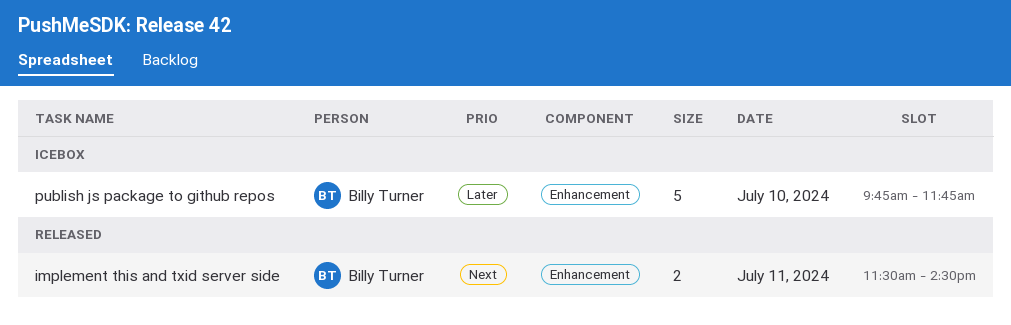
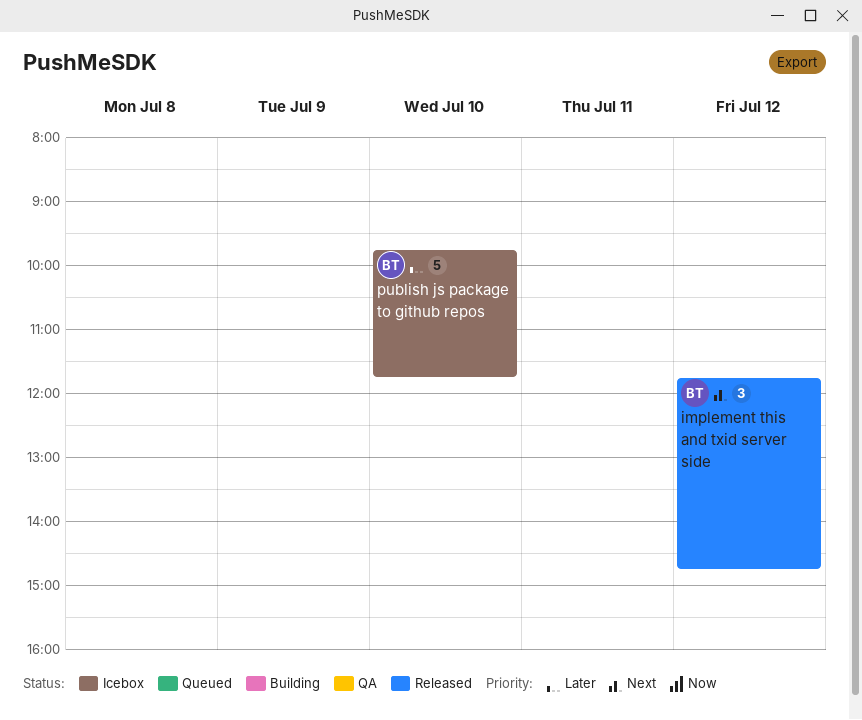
implement this and txid server side, estimate: 2 -> 3
implement this and txid server side, day: Jul 11 -> Jul 12
implement this and txid server side, begins: 11:30 -> 11:45
implement this and txid server side, ends: 14:30 -> 14:45

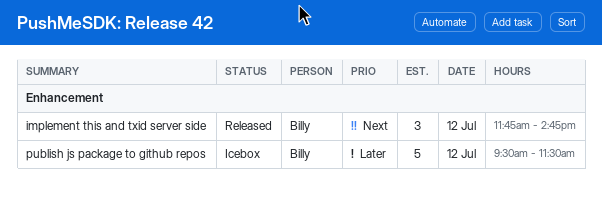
publish js package to github repos, day: Jul 10 -> Jul 12
publish js package to github repos, begins: 09:45 -> 09:30
publish js package to github repos, ends: 11:45 -> 11:30

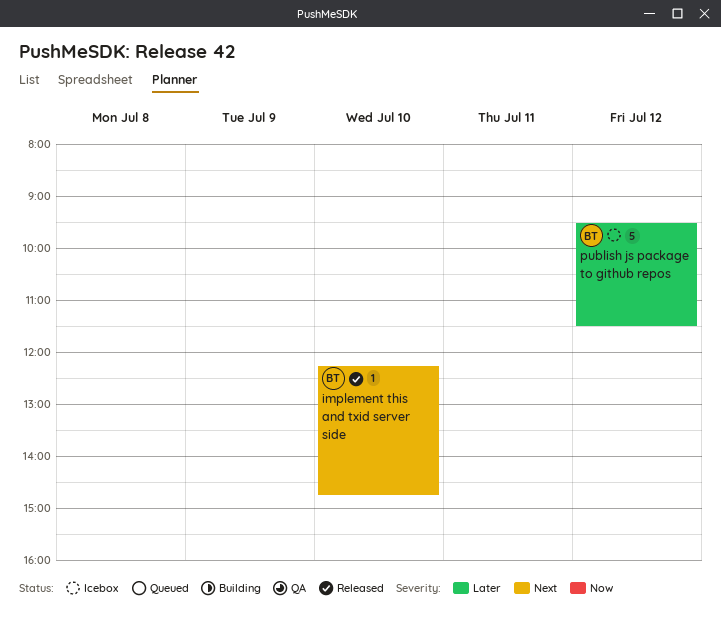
implement this and txid server side, estimate: 3 -> 1
implement this and txid server side, day: Jul 12 -> Jul 10
implement this and txid server side, begins: 11:45 -> 12:15

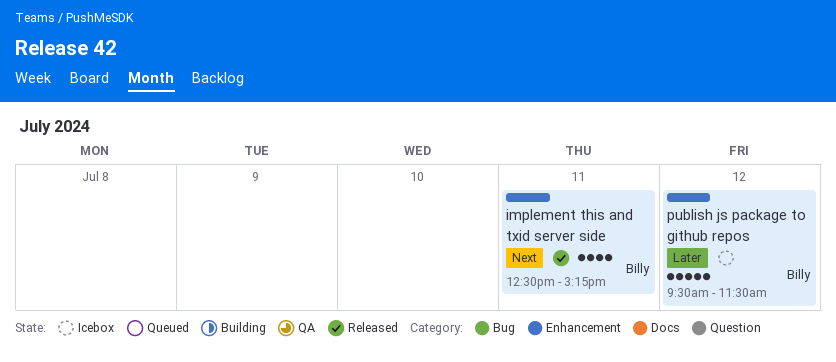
implement this and txid server side, estimate: 1 -> 4
implement this and txid server side, day: Jul 10 -> Jul 11
implement this and txid server side, begins: 12:15 -> 12:30
implement this and txid server side, ends: 14:45 -> 15:15

